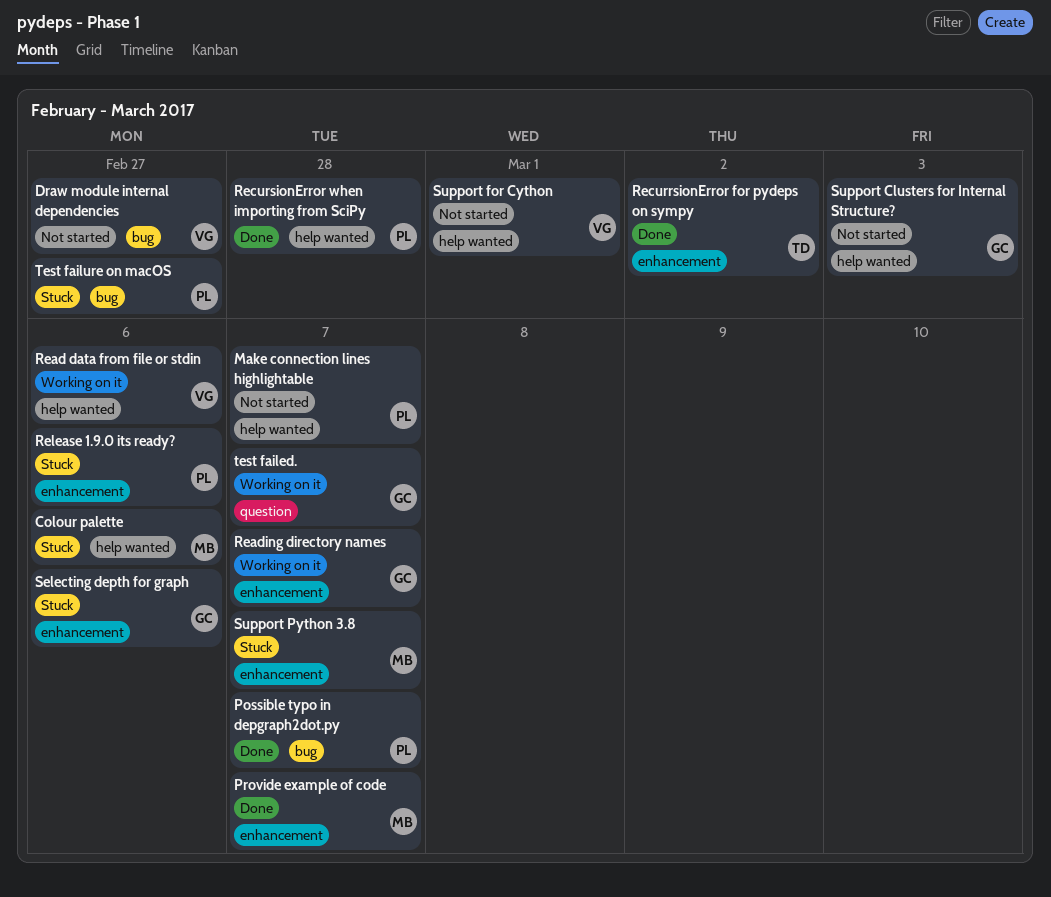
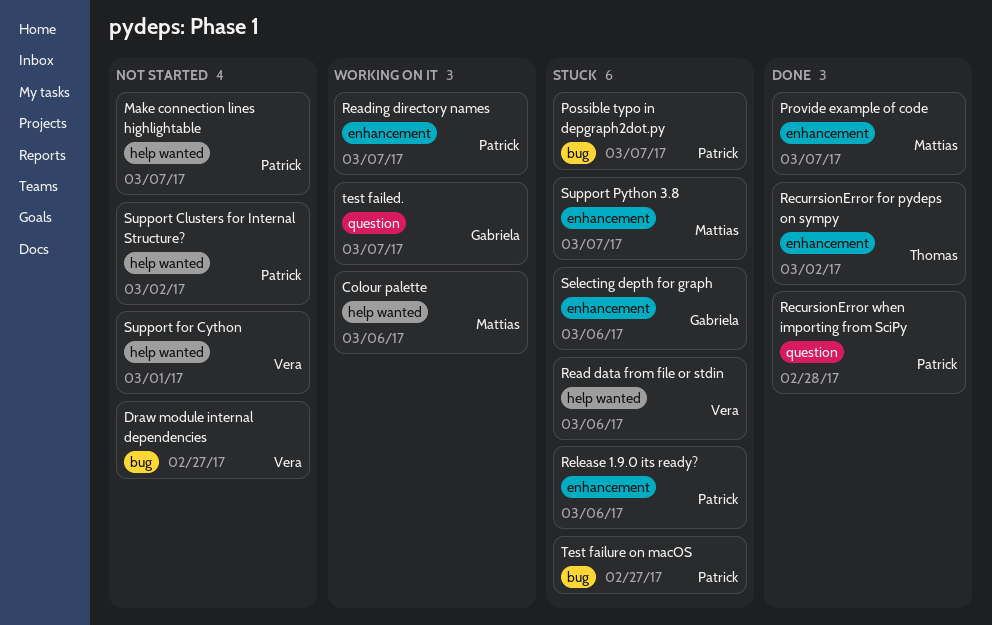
Colour palette, status: Stuck -> Working on it
Possible typo in depgraph2dot.py, status: Done -> Stuck
Read data from file or stdin, status: Working on it -> Stuck
Reading directory names, owner: Gabriela -> Patrick
RecursionError when importing from SciPy, label: help wanted -> question
Support Clusters for Internal Structure?, owner: Gabriela -> Patrick
Support Clusters for Internal Structure?, due: Mar 3 -> Mar 2

